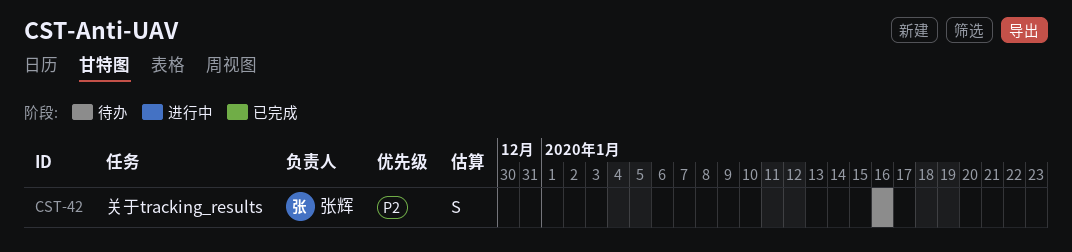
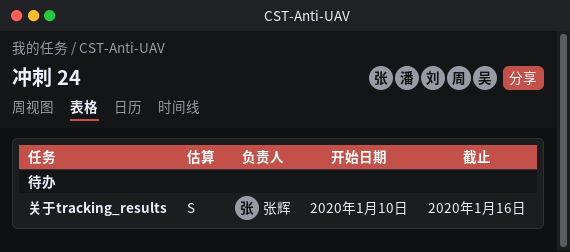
关于tracking_results, start: Jan 16 -> Jan 10

